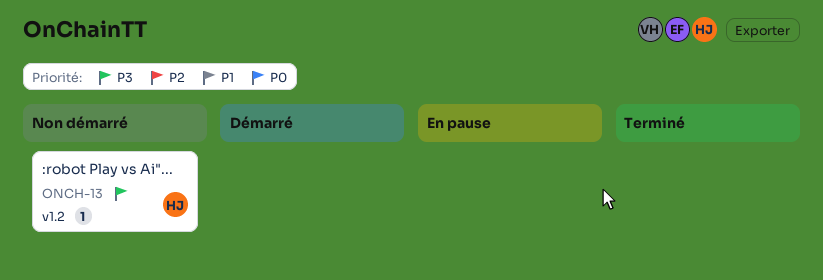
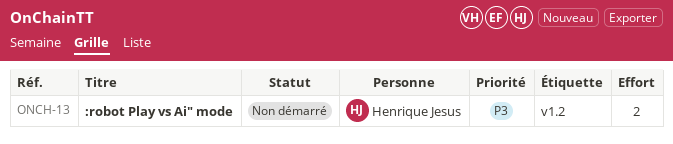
ONCH-13, estimate: 1 -> 2

